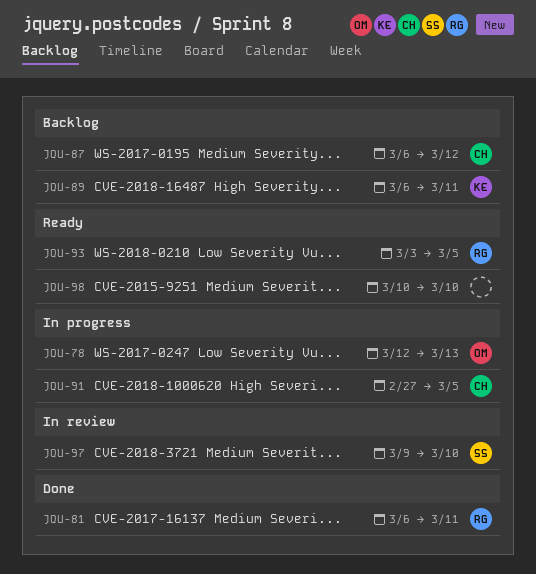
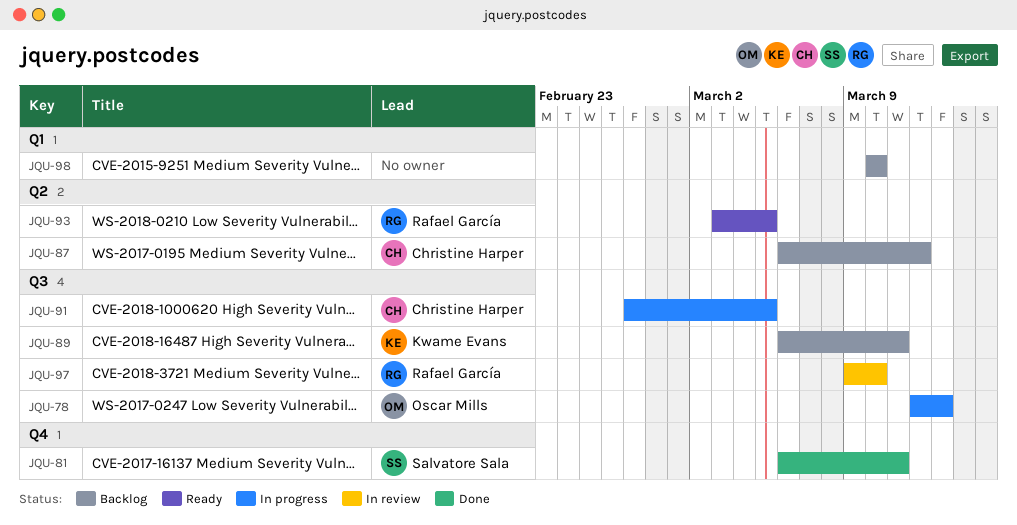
JQU-81, owner: Rafael García -> Salvatore Sala
JQU-97, owner: Salvatore Sala -> Rafael García
JQU-98, status: Ready -> Backlog

